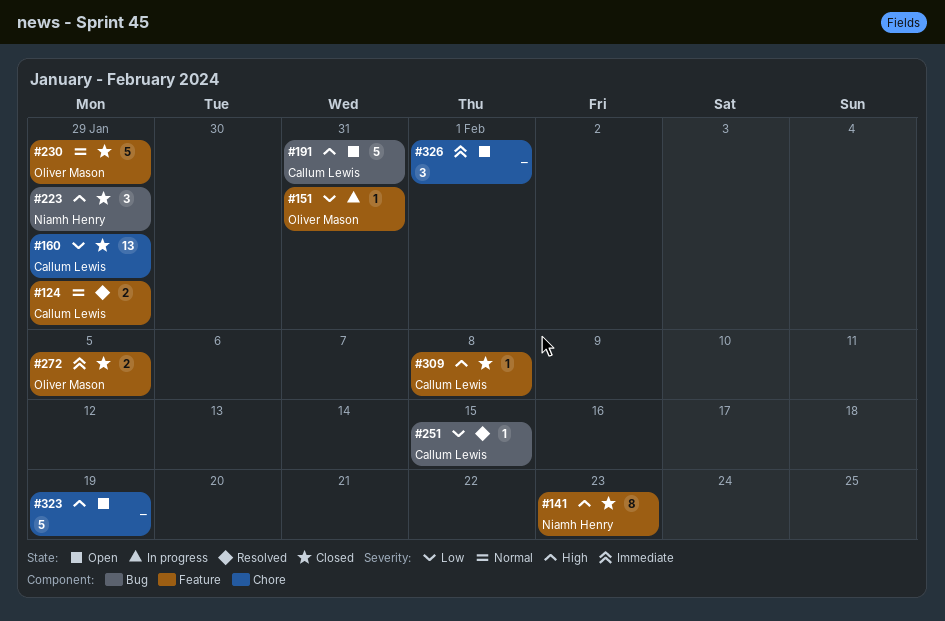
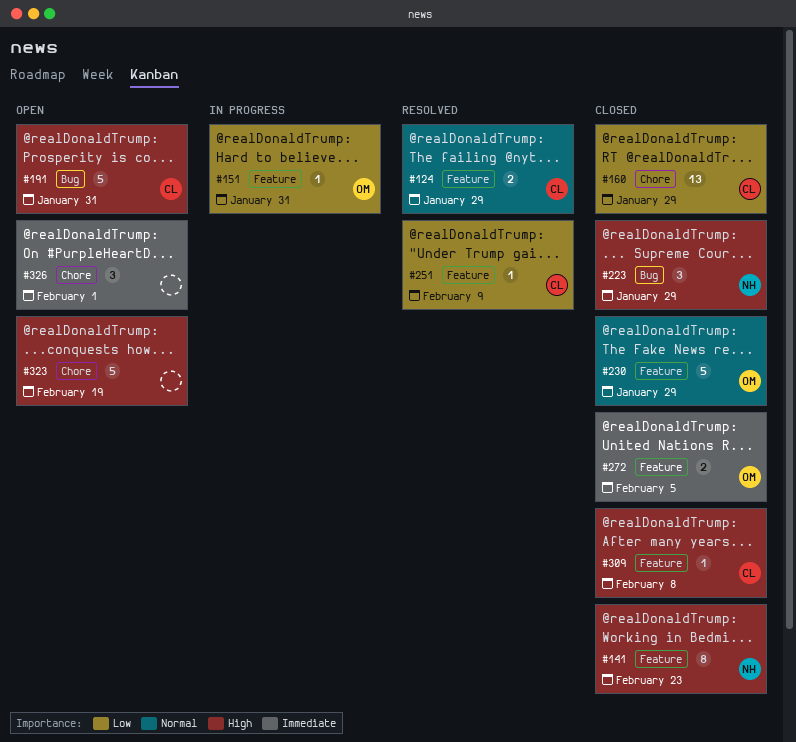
#251, label: Bug -> Feature
#251, due: Feb 15 -> Feb 9

